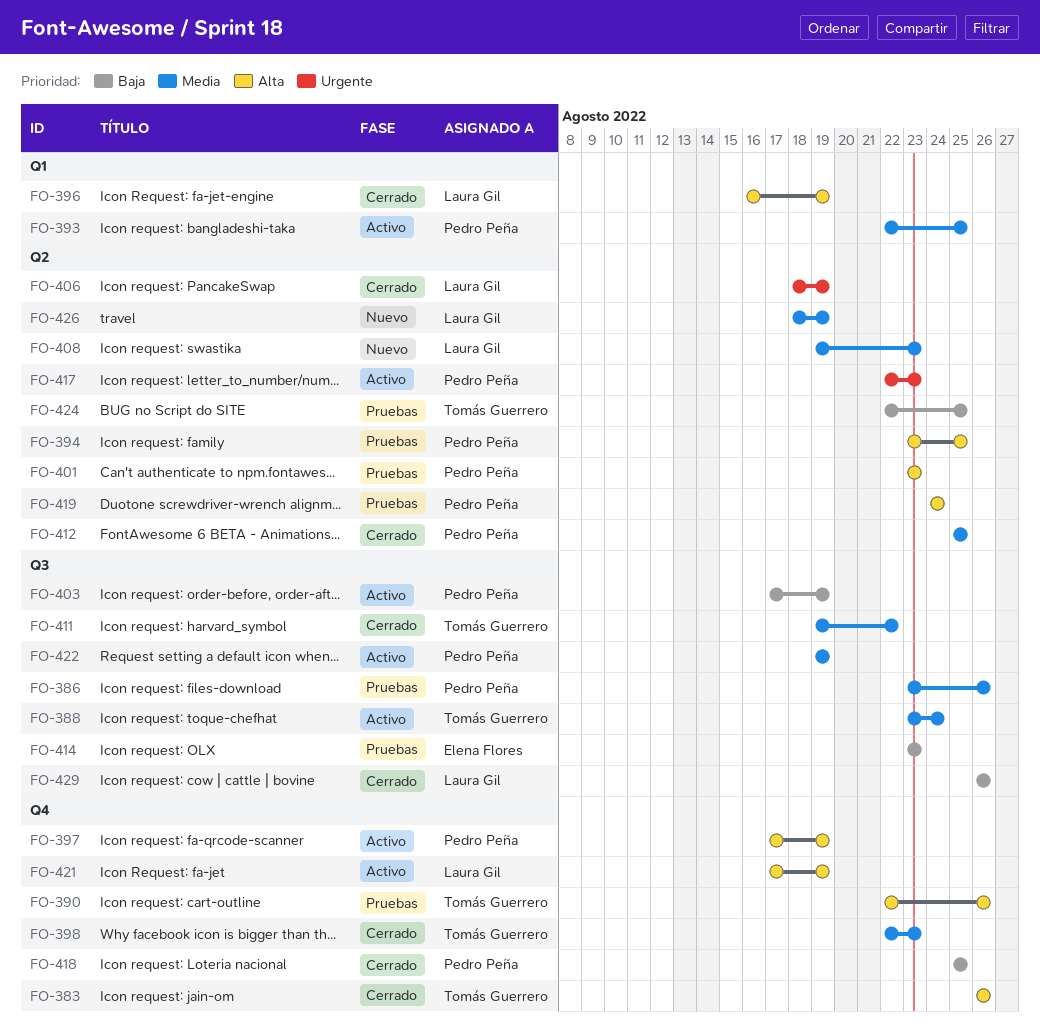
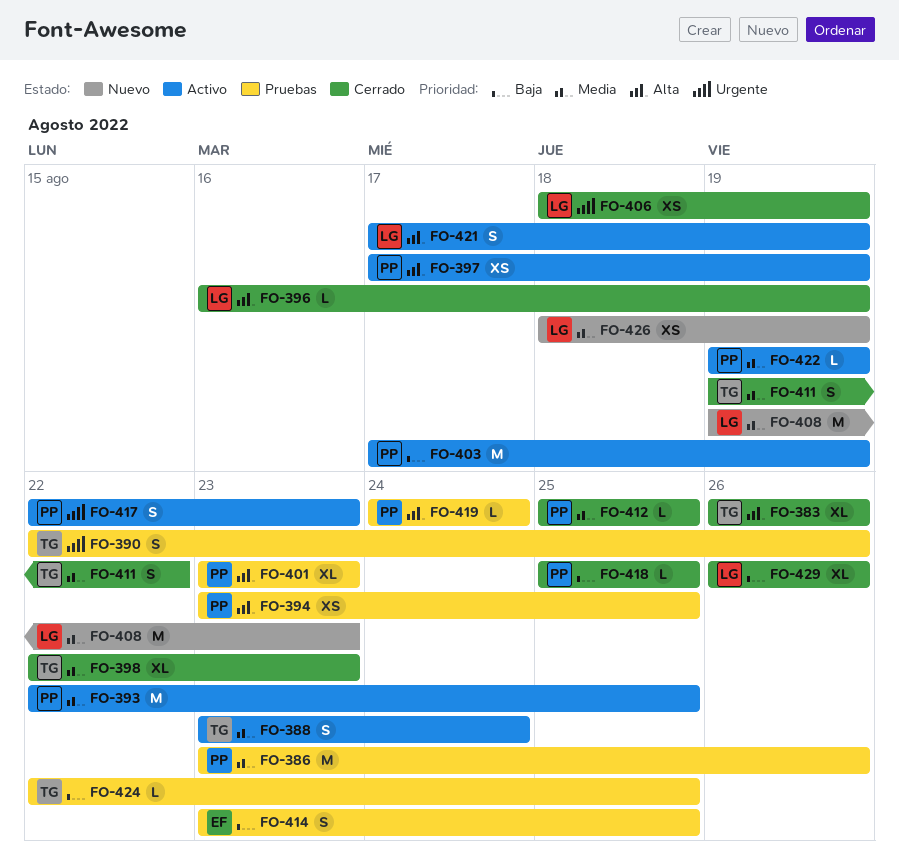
FO-390, priority: Alta -> Urgente
FO-414, due: Aug 23 -> Aug 25

